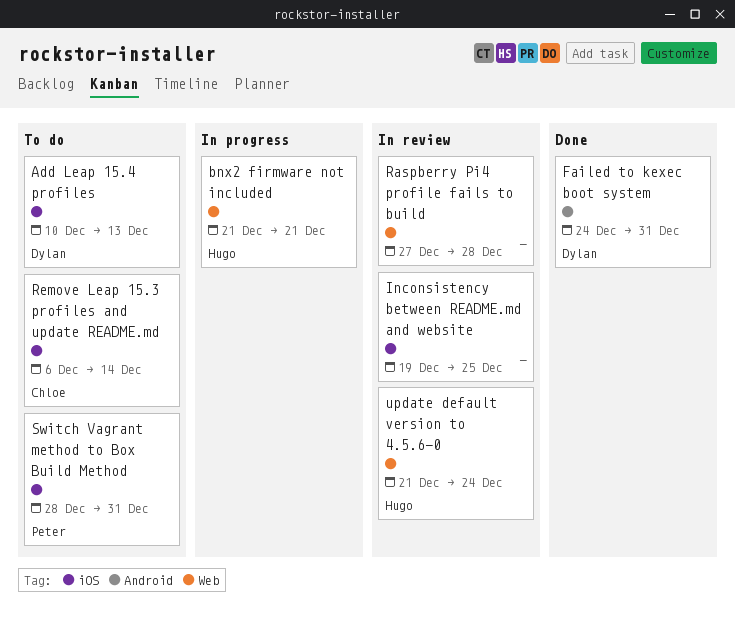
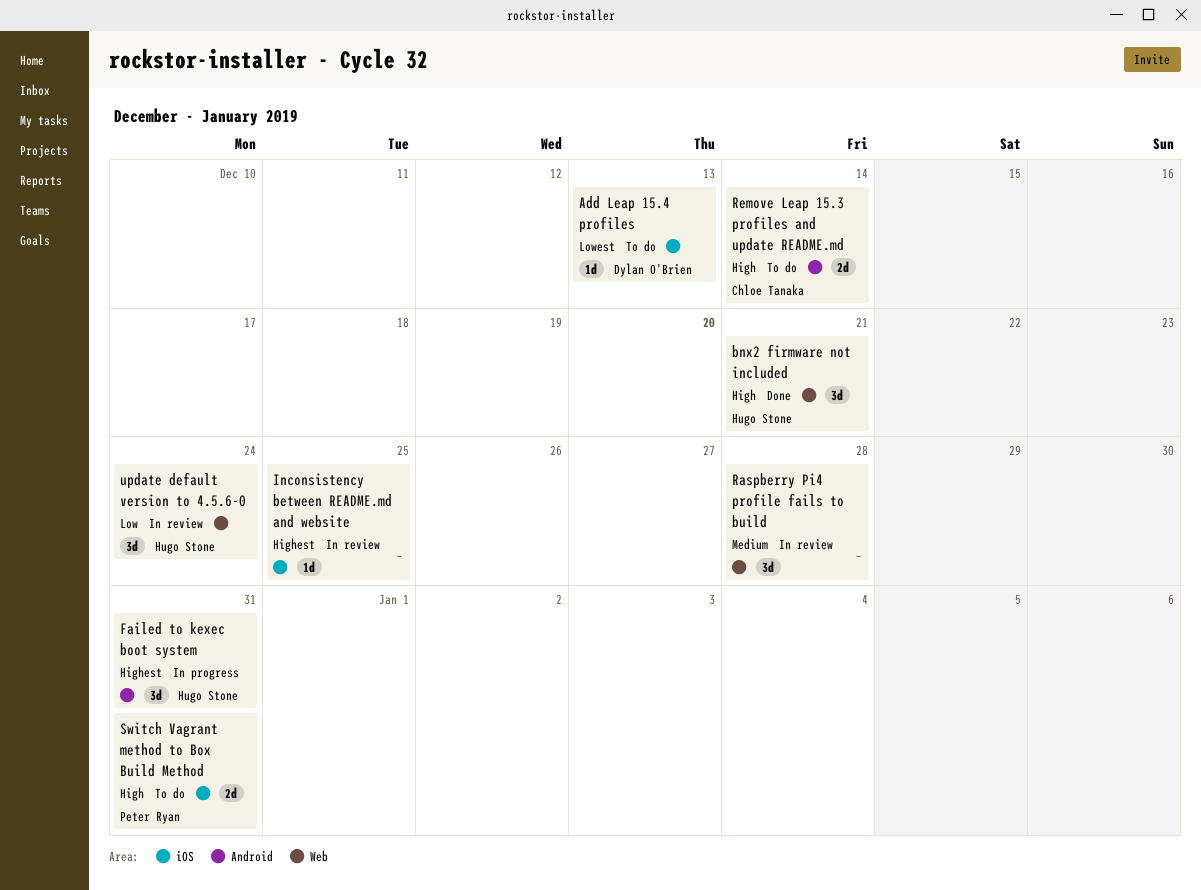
bnx2 firmware not included, status: In progress -> Done
Failed to kexec boot system, status: Done -> In progress
Failed to kexec boot system, owner: Dylan O'Brien -> Hugo Stone
Remove Leap 15.3 profiles and update README.md, label: iOS -> Android

